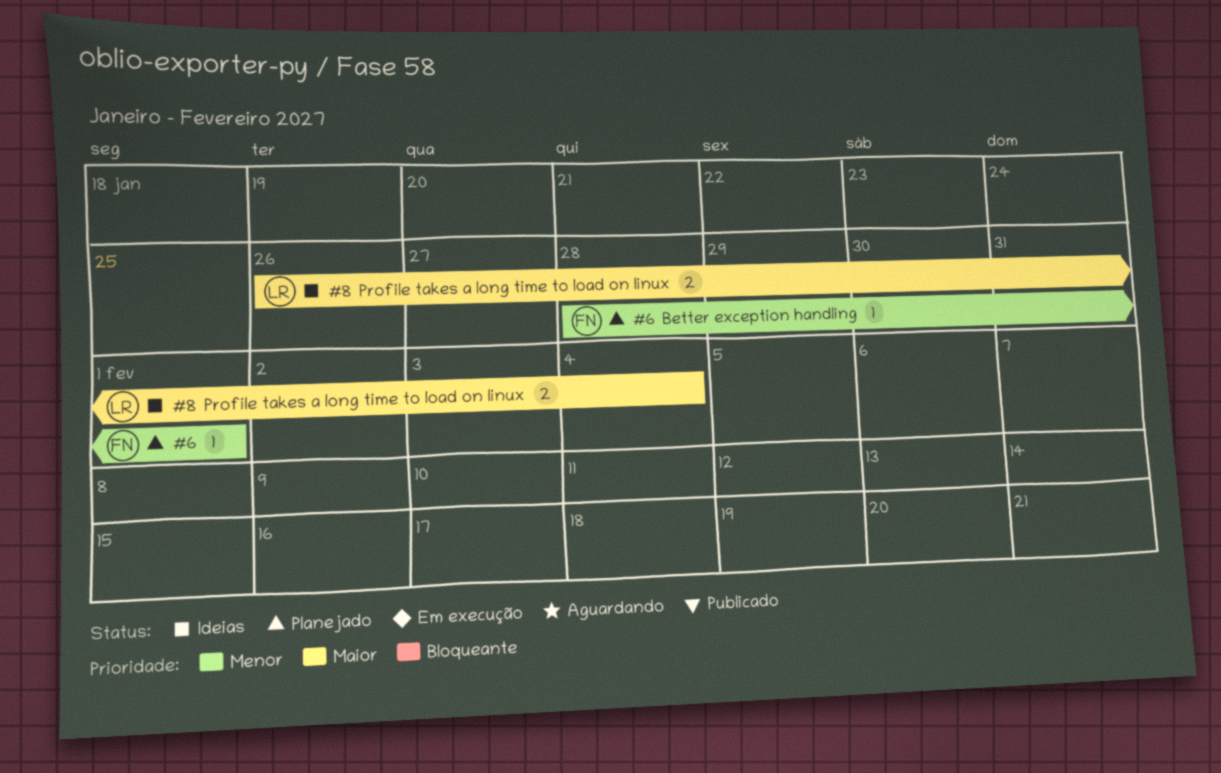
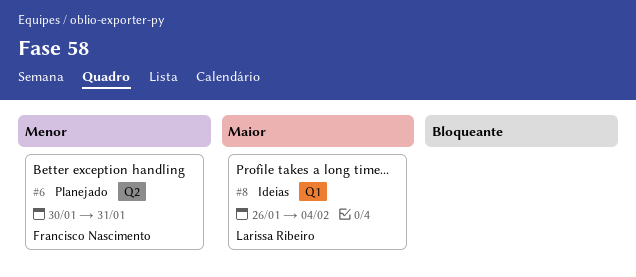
#6, start: Jan 28 -> Jan 30
#6, due: Feb 1 -> Jan 31

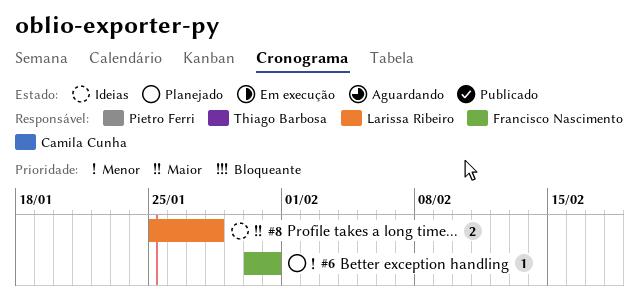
#8, start: Jan 26 -> Jan 25
#8, due: Feb 4 -> Jan 28

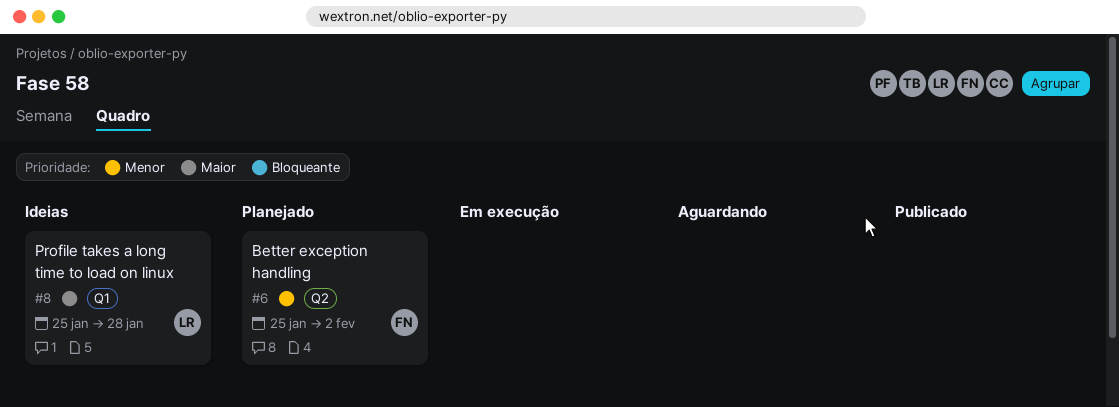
#6, start: Jan 30 -> Jan 25
#6, due: Jan 31 -> Feb 2

